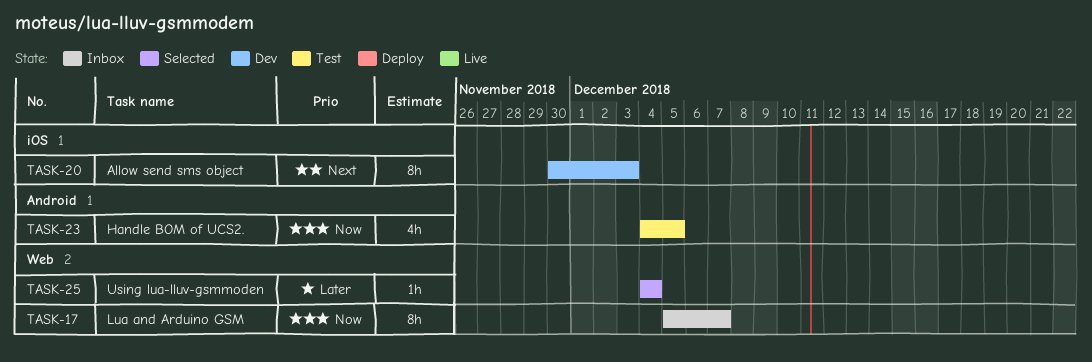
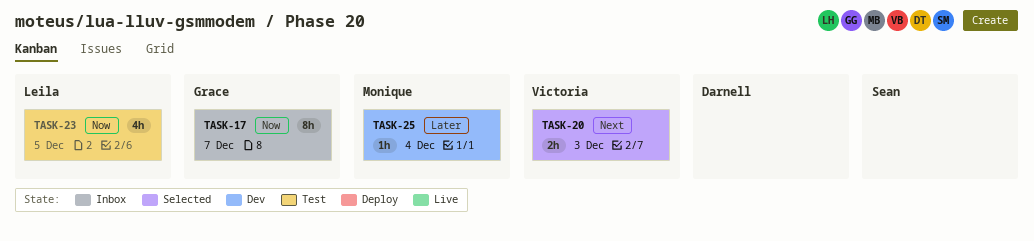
TASK-20, status: Dev -> Selected
TASK-20, estimate: 8h -> 2h
TASK-25, status: Selected -> Dev

